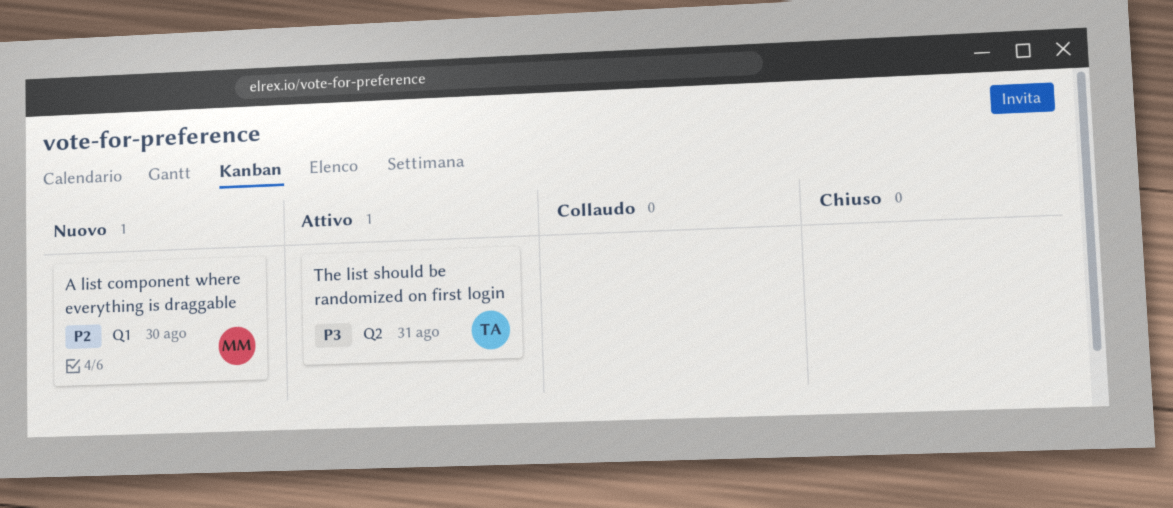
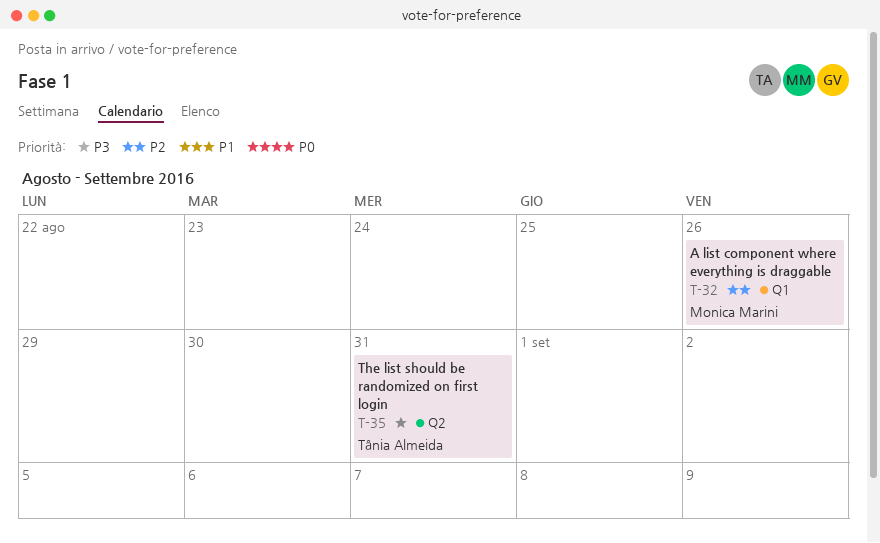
A list component where everything is draggable, due: Aug 30 -> Aug 26

